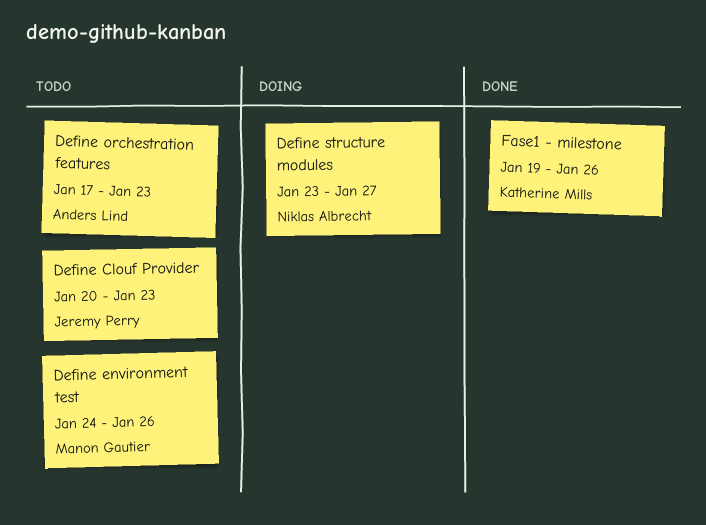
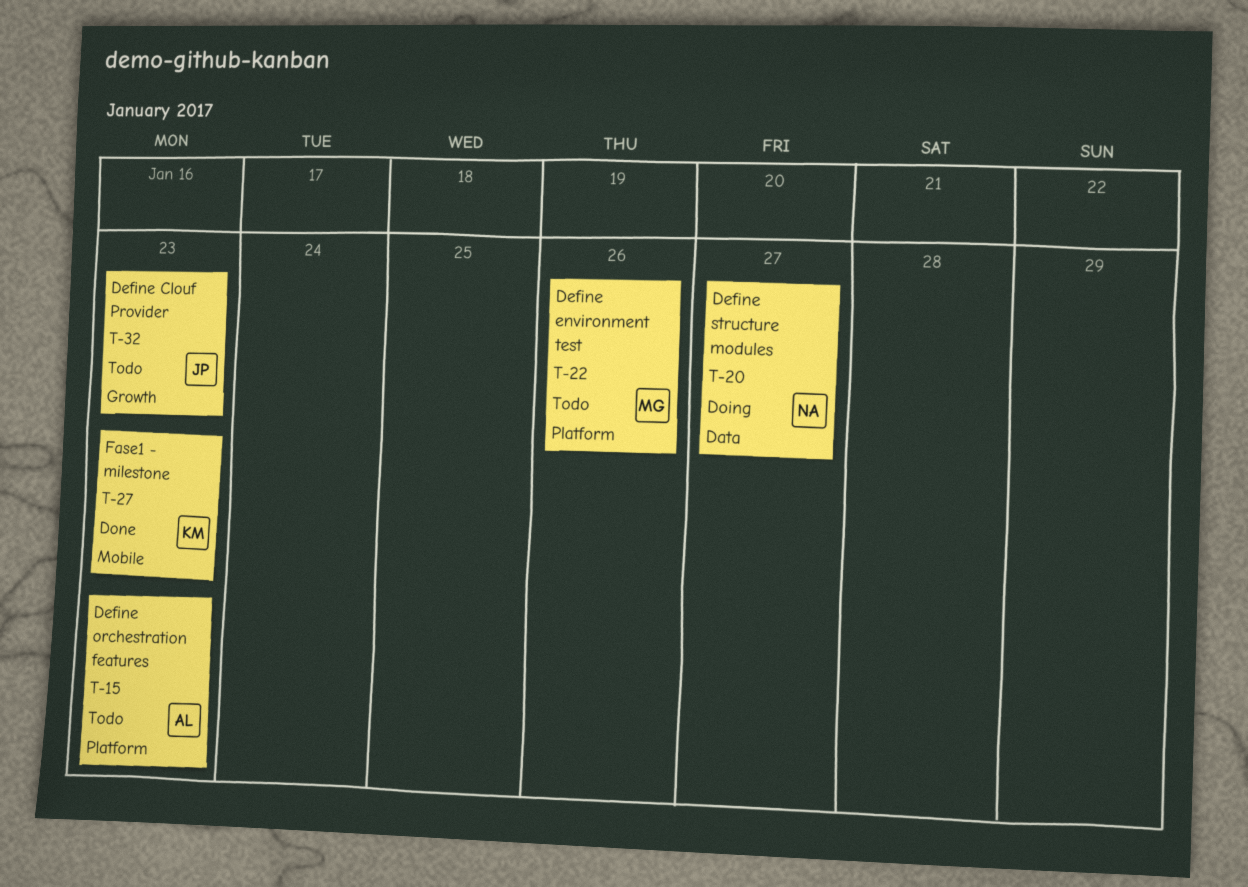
Fase1 - milestone, due: Jan 26 -> Jan 23

